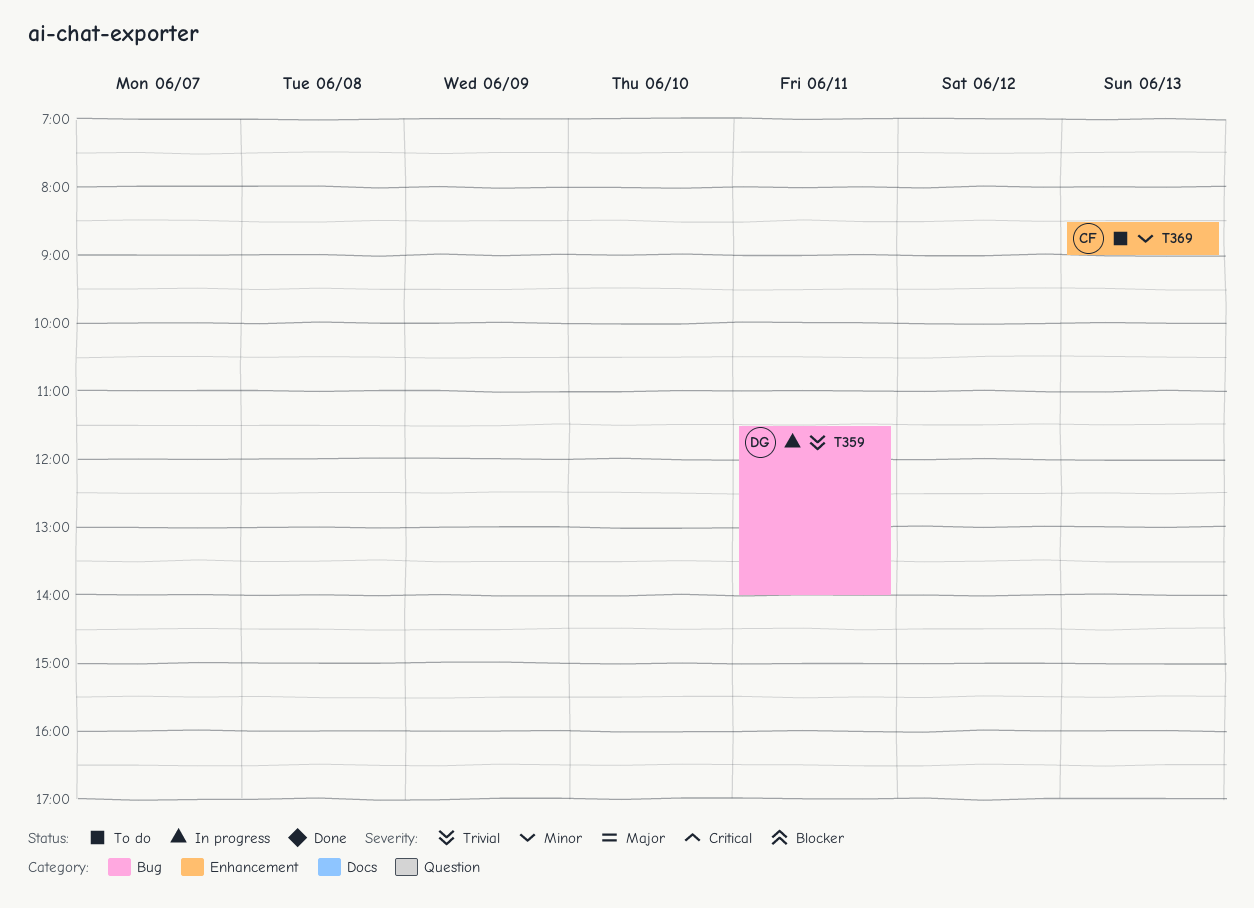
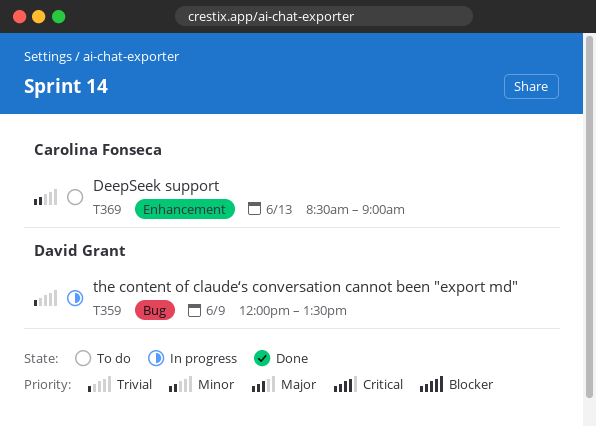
T359, day: Jun 11 -> Jun 9
T359, begins: 11:30 -> 12:00
T359, ends: 14:00 -> 13:30

